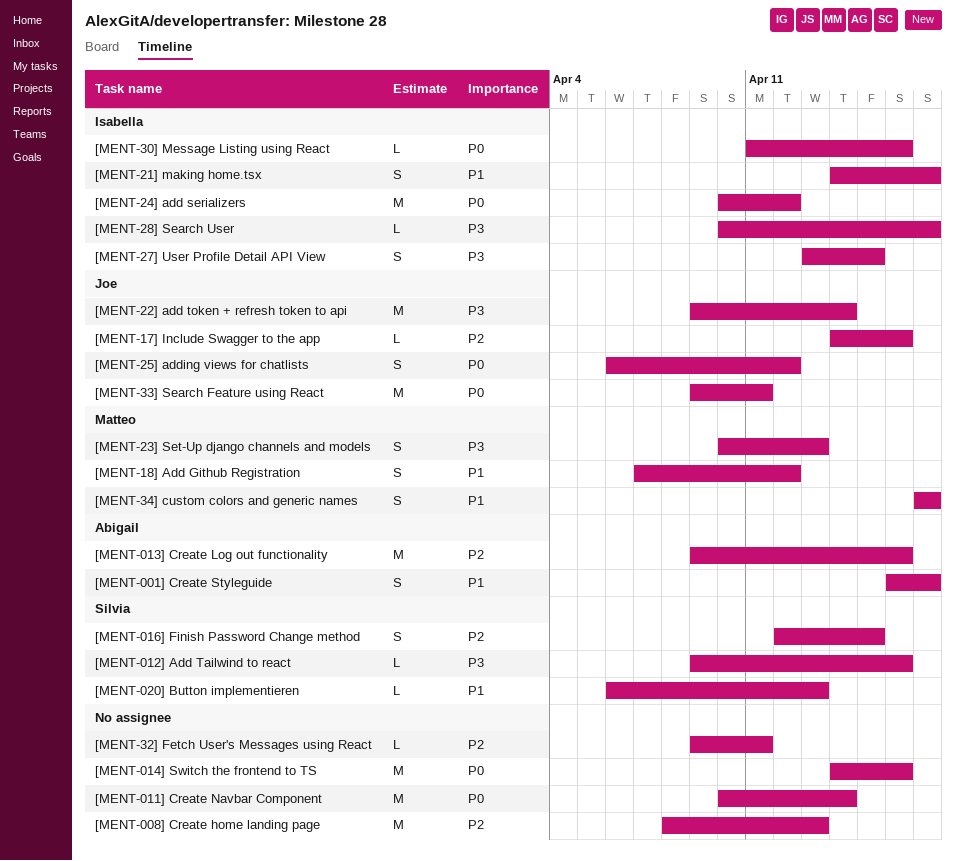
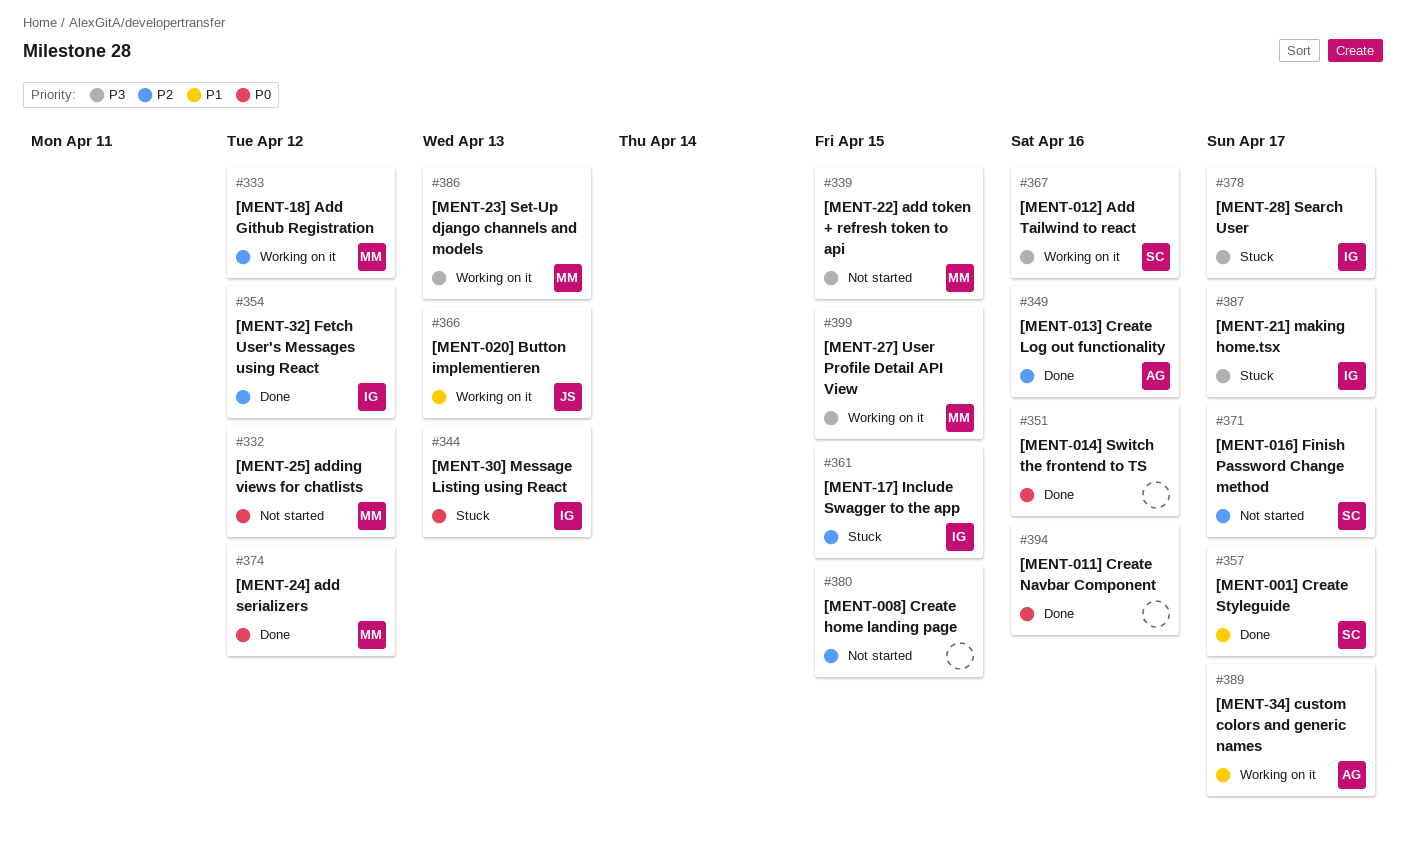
[MENT-001] Create Styleguide, owner: Abigail -> Silvia
[MENT-008] Create home landing page, due: Apr 13 -> Apr 15
[MENT-011] Create Navbar Component, due: Apr 14 -> Apr 16
[MENT-016] Finish Password Change method, due: Apr 15 -> Apr 17
[MENT-020] Button implementieren, owner: Silvia -> Joe
[MENT-17] Include Swagger to the app, owner: Joe -> Isabella
[MENT-17] Include Swagger to the app, due: Apr 16 -> Apr 15
[MENT-18] Add Github Registration, priority: P1 -> P2
[MENT-21] making home.tsx, priority: P1 -> P3
[MENT-22] add token + refresh token to api, owner: Joe -> Matteo
[MENT-22] add token + refresh token to api, due: Apr 14 -> Apr 15
[MENT-24] add serializers, owner: Isabella -> Matteo
[MENT-25] adding views for chatlists, owner: Joe -> Matteo
[MENT-27] User Profile Detail API View, owner: Isabella -> Matteo
[MENT-30] Message Listing using React, due: Apr 16 -> Apr 13
[MENT-32] Fetch User's Messages using React, owner: none -> Isabella
[MENT-32] Fetch User's Messages using React, due: Apr 11 -> Apr 12
[MENT-33] Search Feature using React: present -> none
[MENT-34] custom colors and generic names, owner: Matteo -> Abigail

